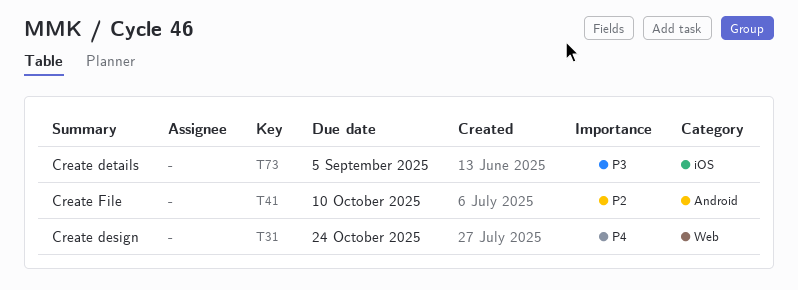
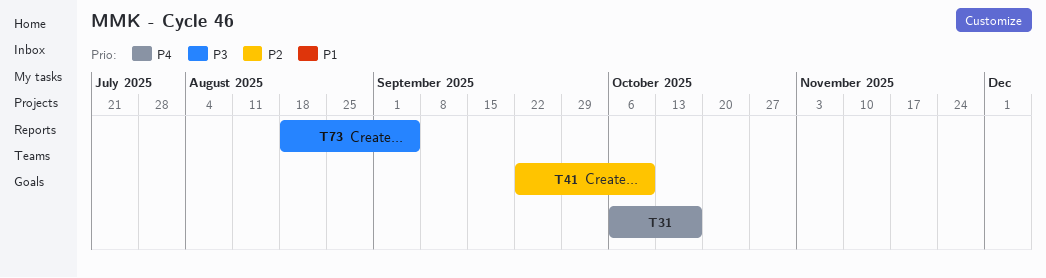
T31, due: Oct 24 -> Oct 17

